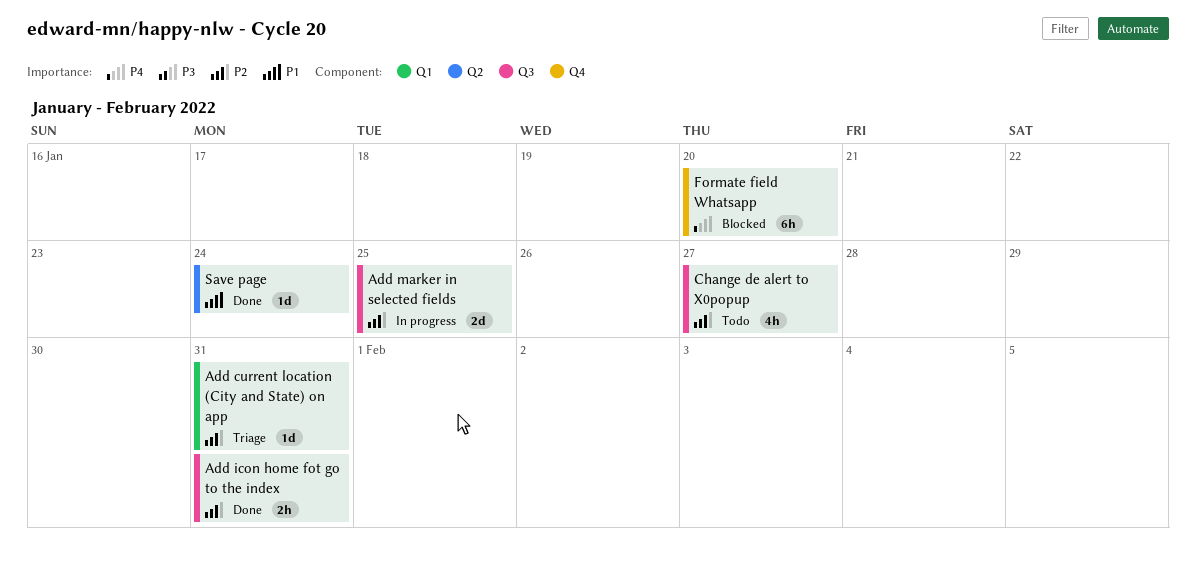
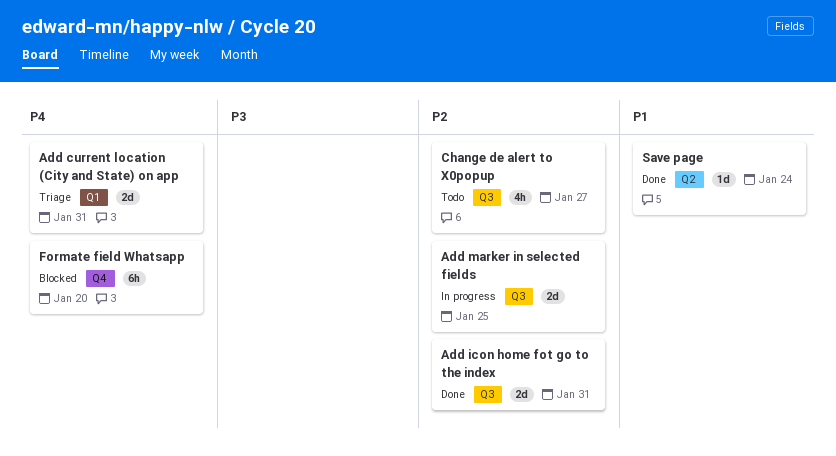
Add current location (City and State) on app, priority: P2 -> P4
Add current location (City and State) on app, estimate: 1d -> 2d
Add icon home fot go to the index, estimate: 2h -> 2d

